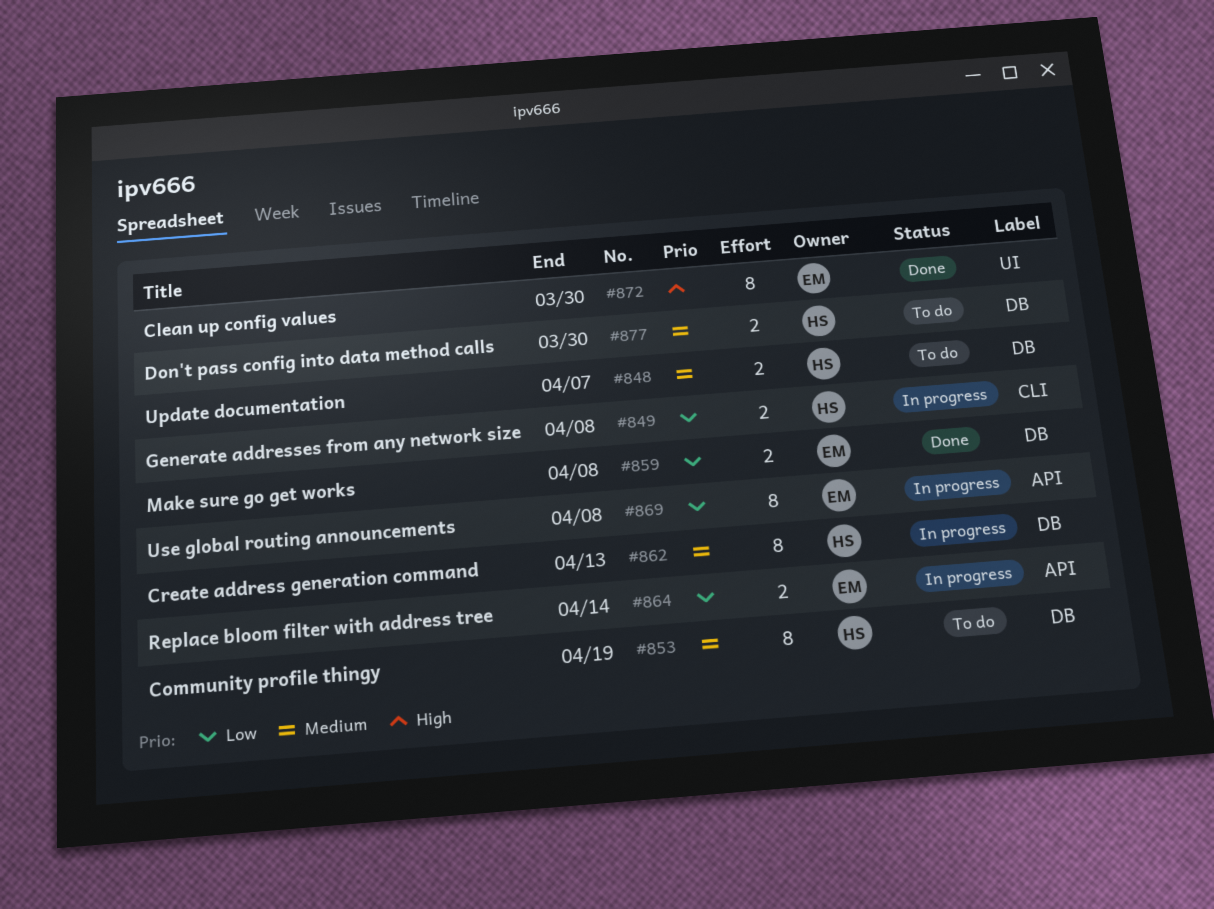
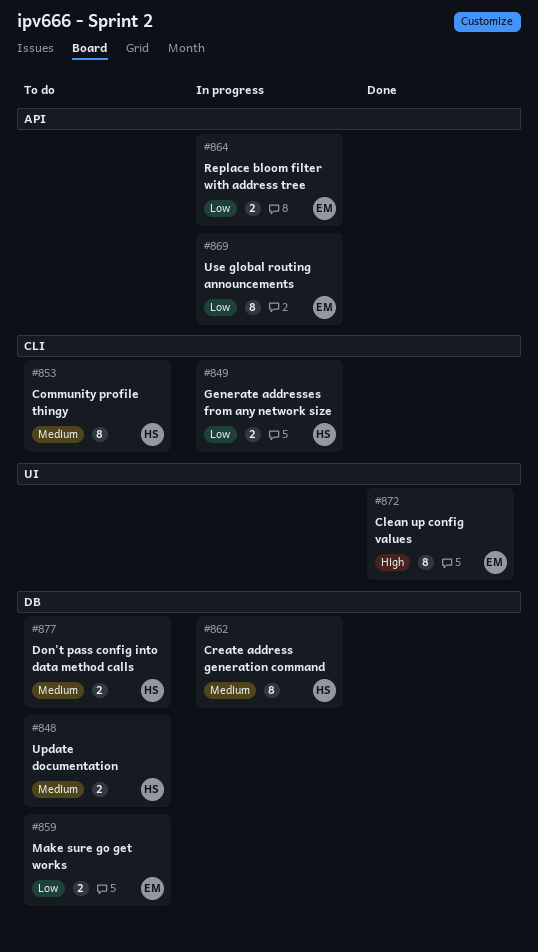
#853, label: DB -> CLI
#859, status: Done -> To do

